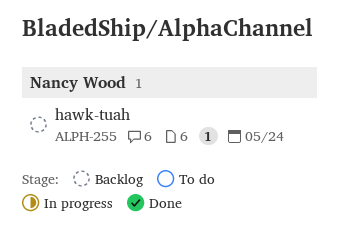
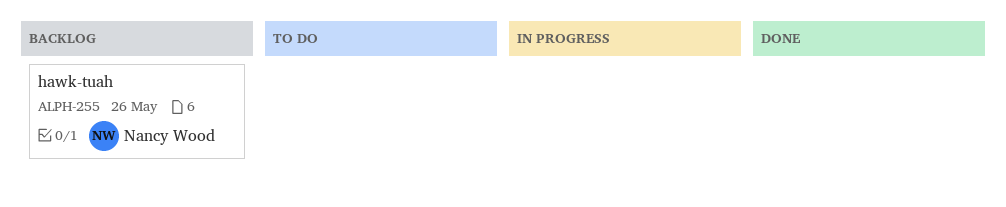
ALPH-255, due: May 24 -> May 26

